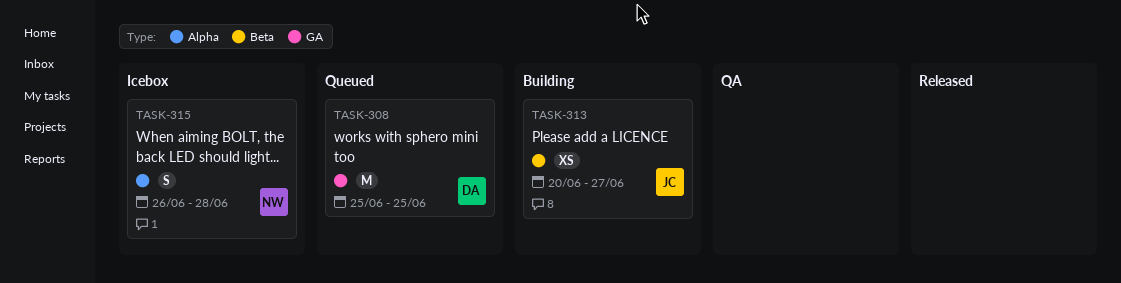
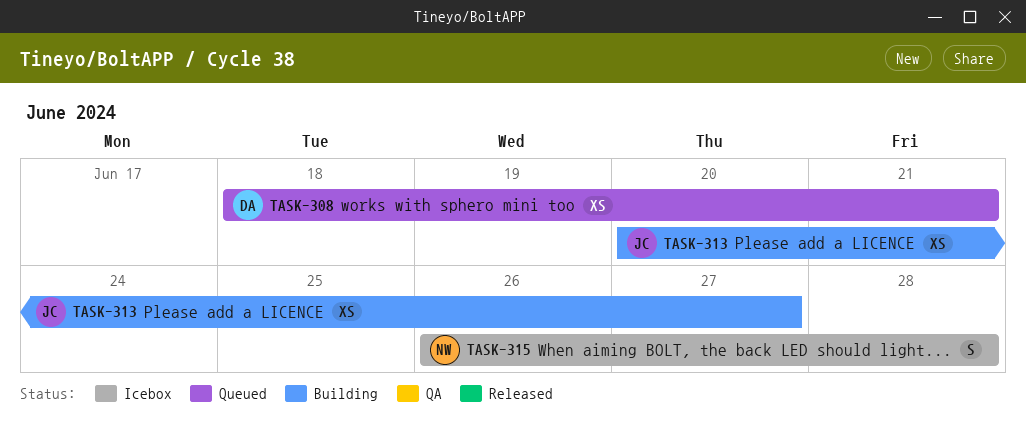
TASK-308, estimate: M -> XS
TASK-308, start: Jun 25 -> Jun 18
TASK-308, due: Jun 25 -> Jun 21

